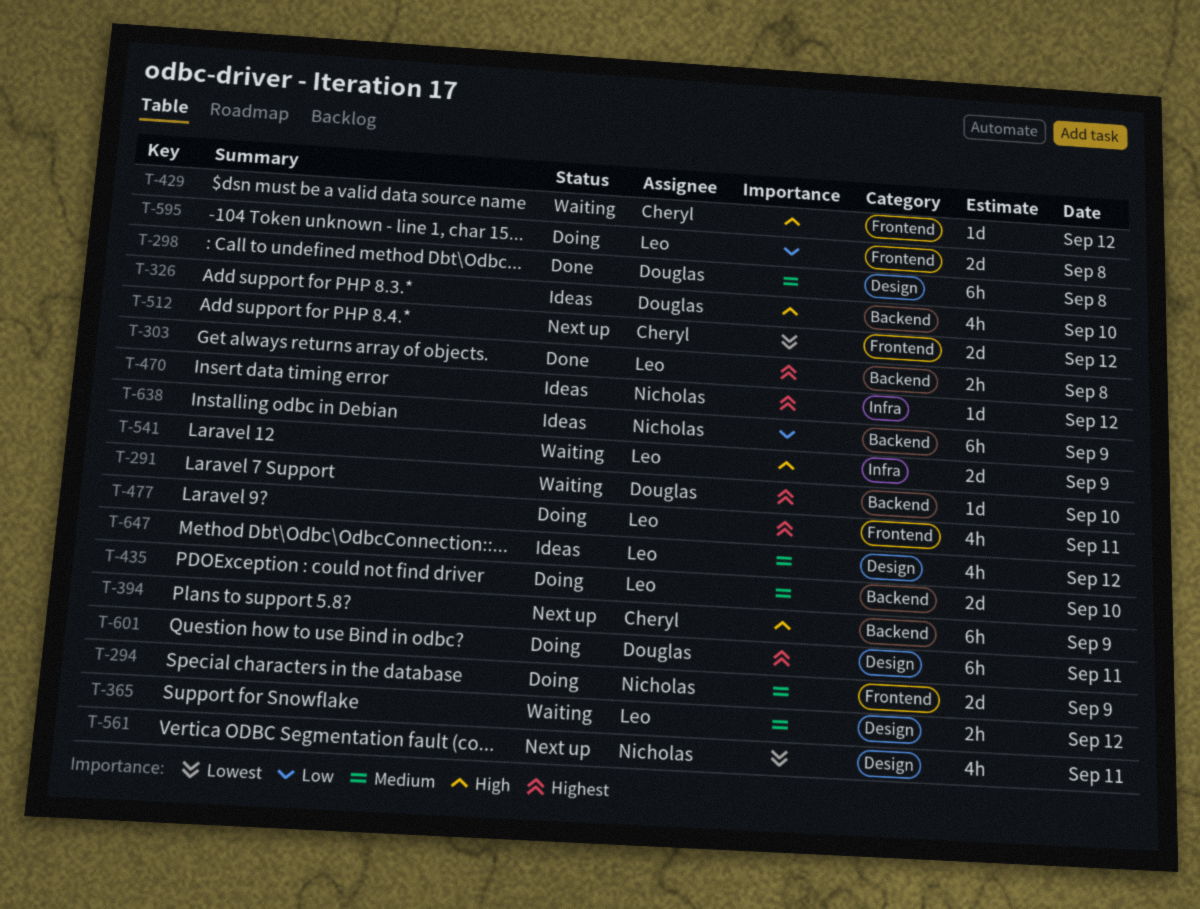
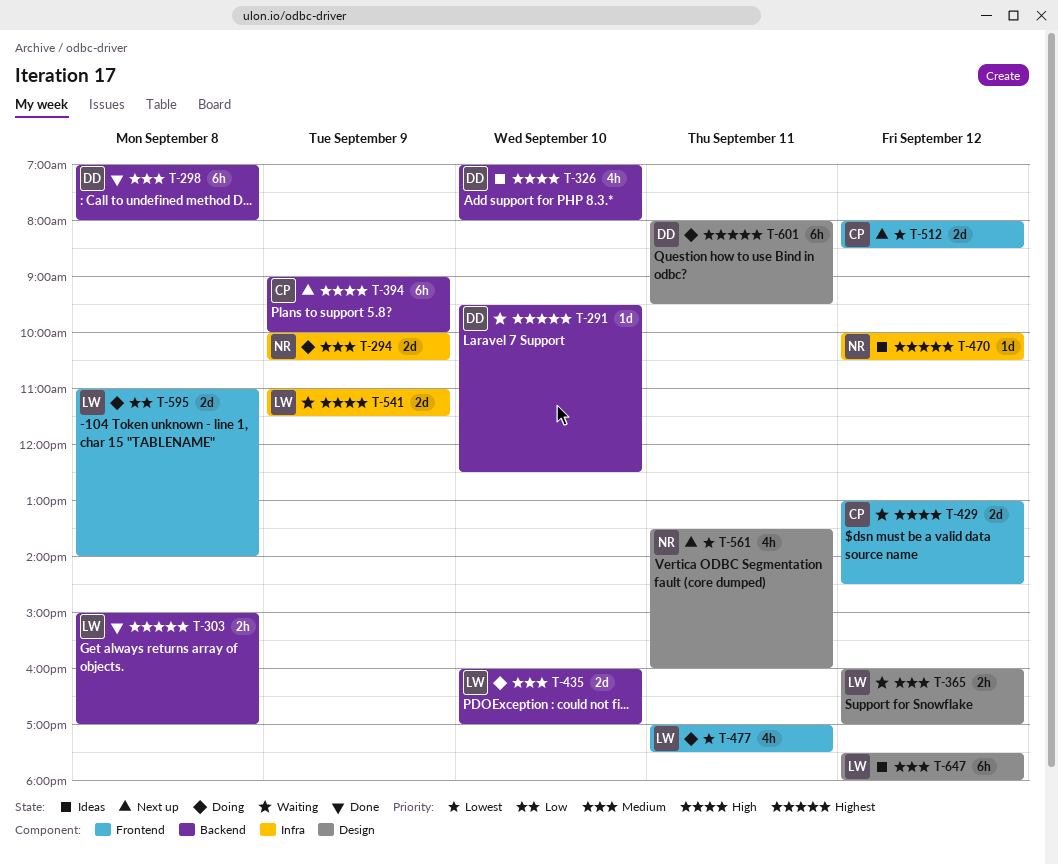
T-294, label: Frontend -> Infra
T-298, label: Design -> Backend
T-429, estimate: 1d -> 2d
T-477, priority: Highest -> Lowest
T-638: present -> none
T-647, estimate: 4h -> 6h

